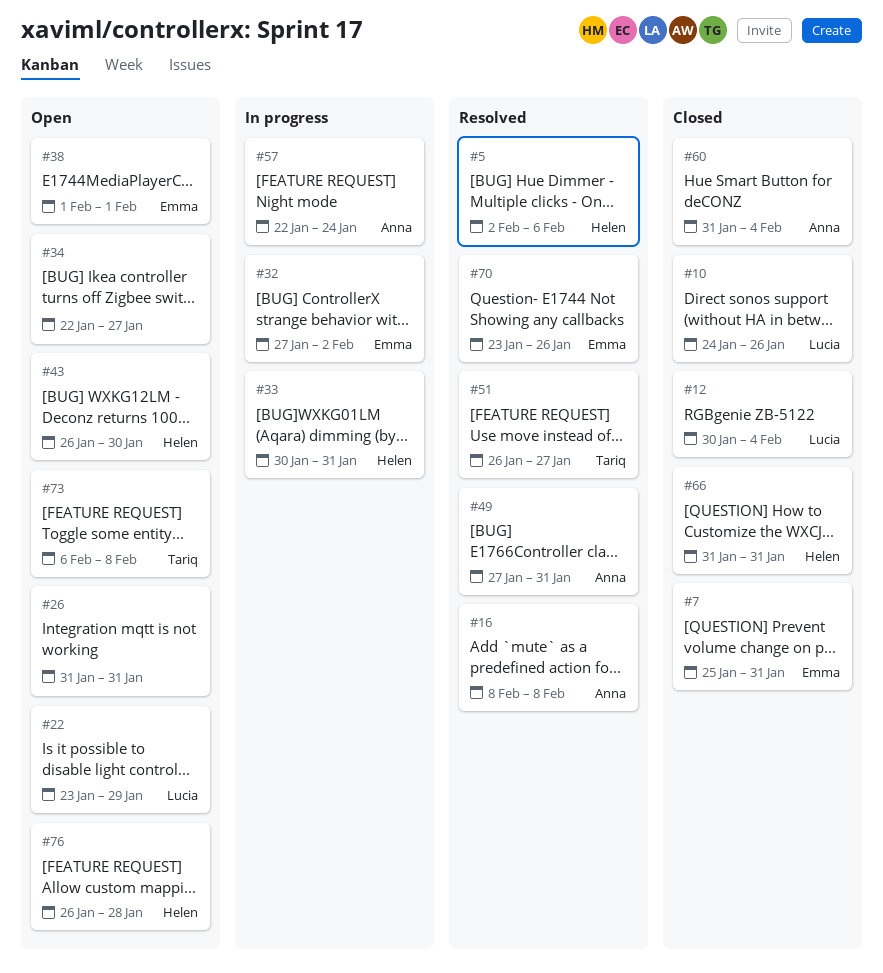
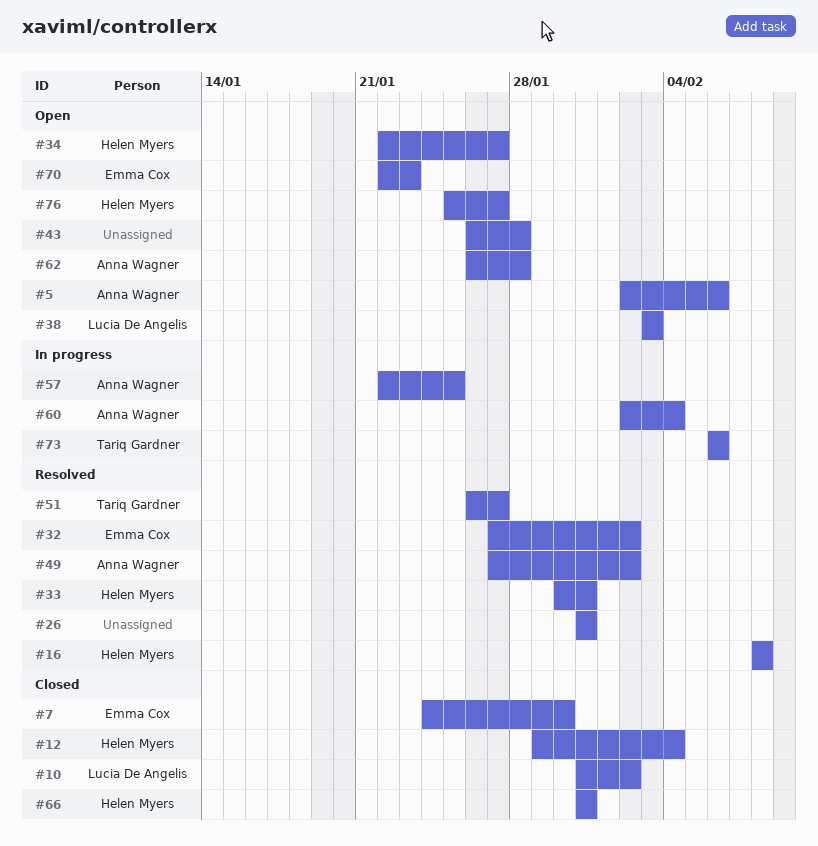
#5, status: Resolved -> Open
#5, owner: Helen Myers -> Anna Wagner
#7, start: Jan 25 -> Jan 24
#7, due: Jan 31 -> Jan 30
#10, start: Jan 24 -> Jan 31
#10, due: Jan 26 -> Feb 2
#12, owner: Lucia De Angelis -> Helen Myers
#12, start: Jan 30 -> Jan 29
#16, owner: Anna Wagner -> Helen Myers
#22: present -> none
#26, status: Open -> Resolved
#32, status: In progress -> Resolved
#33, status: In progress -> Resolved
#34, owner: none -> Helen Myers
#38, owner: Emma Cox -> Lucia De Angelis
#38, start: Feb 1 -> Feb 3
#38, due: Feb 1 -> Feb 3
#43, owner: Helen Myers -> none
#43, due: Jan 30 -> Jan 28
#49, due: Jan 31 -> Feb 2
#57, due: Jan 24 -> Jan 25
#60, status: Closed -> In progress
#60, start: Jan 31 -> Feb 2
#62: none -> present
#70, status: Resolved -> Open
#70, start: Jan 23 -> Jan 22
#70, due: Jan 26 -> Jan 23
#73, status: Open -> In progress
#73, due: Feb 8 -> Feb 6
#76, start: Jan 26 -> Jan 25
#76, due: Jan 28 -> Jan 27

